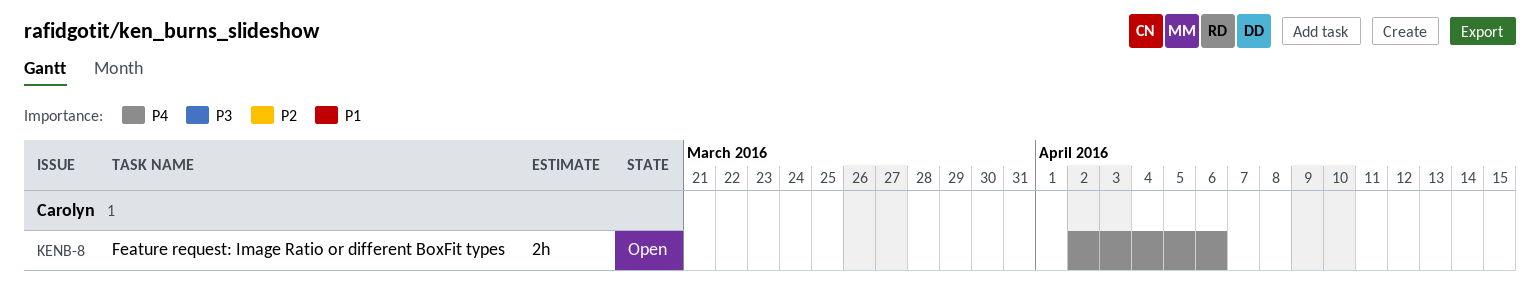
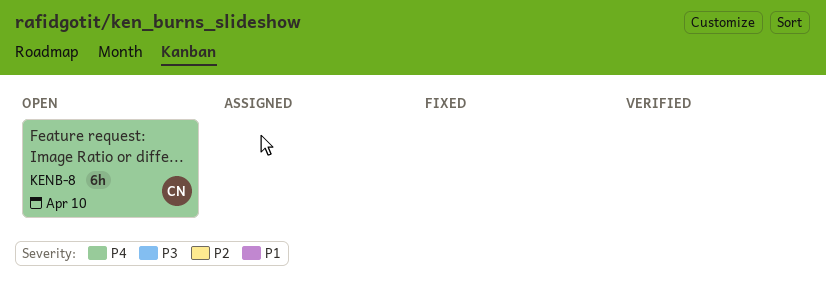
KENB-8, estimate: 2h -> 6h
KENB-8, due: Apr 6 -> Apr 10

